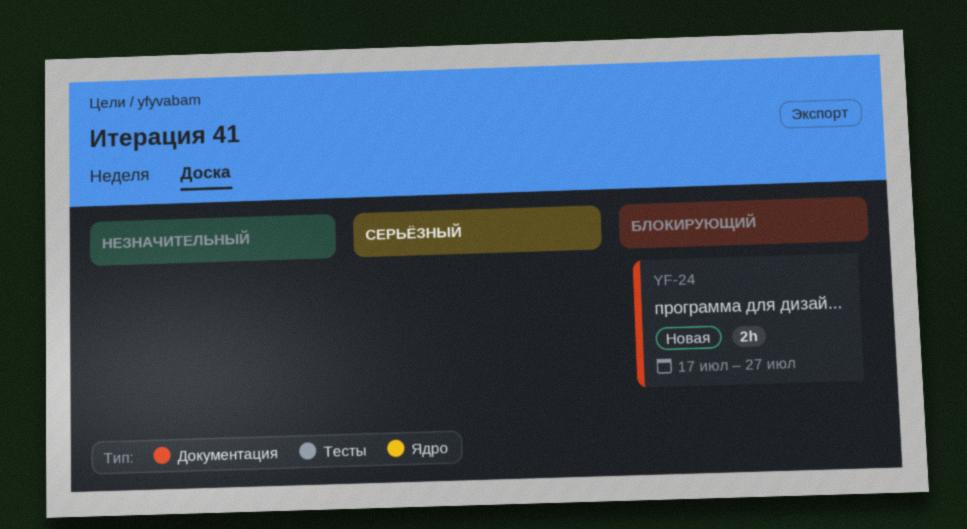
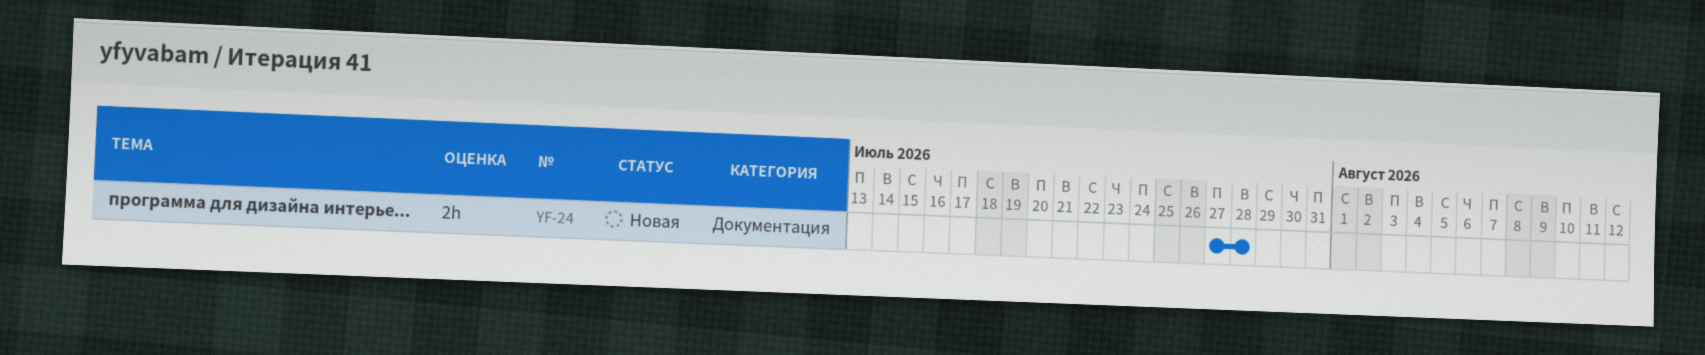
YF-24, start: Jul 17 -> Jul 27
YF-24, due: Jul 27 -> Jul 28

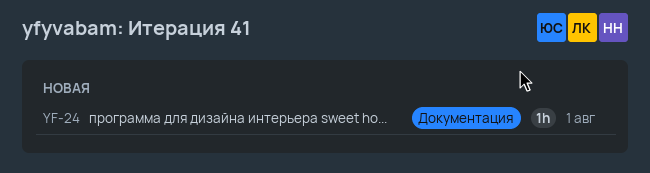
YF-24, estimate: 2h -> 1h
YF-24, due: Jul 28 -> Aug 1

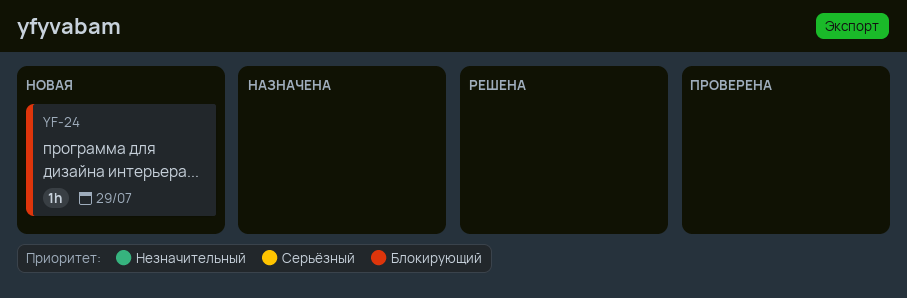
YF-24, due: Aug 1 -> Jul 29

